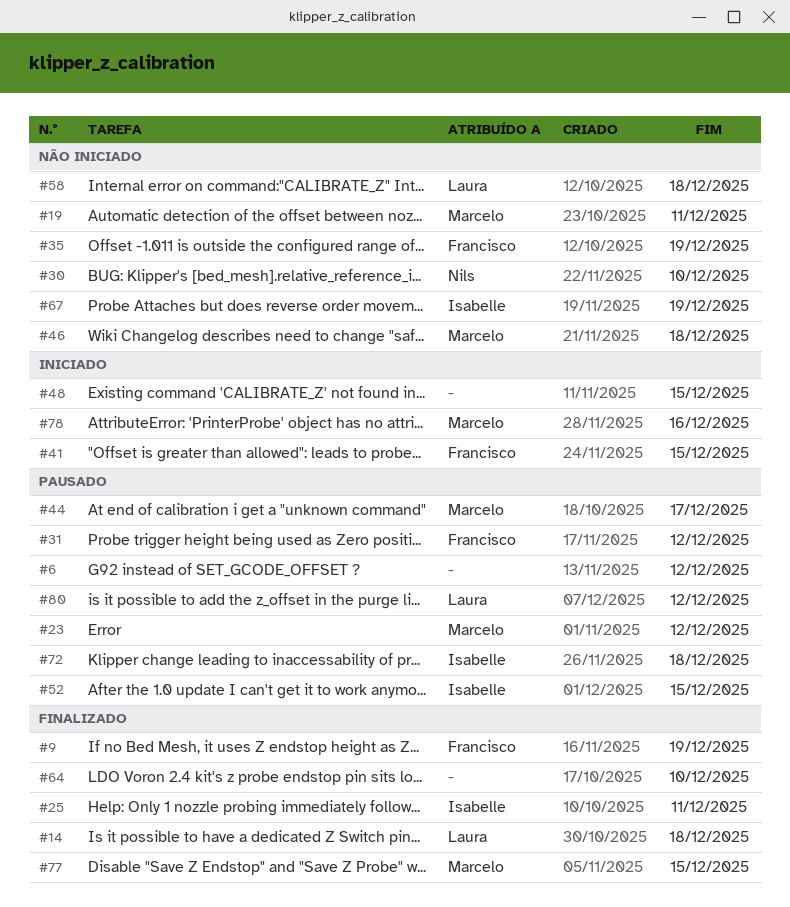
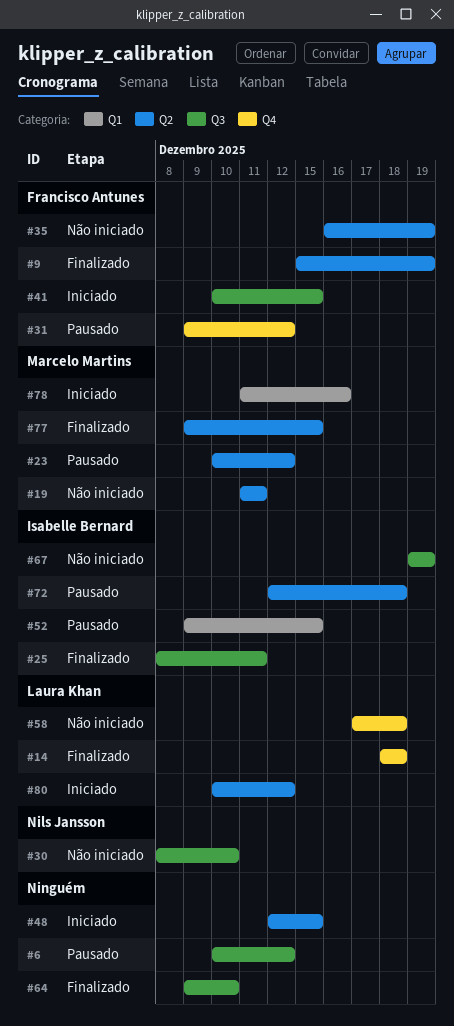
#44: present -> none
#46: present -> none
#80, status: Pausado -> Iniciado

